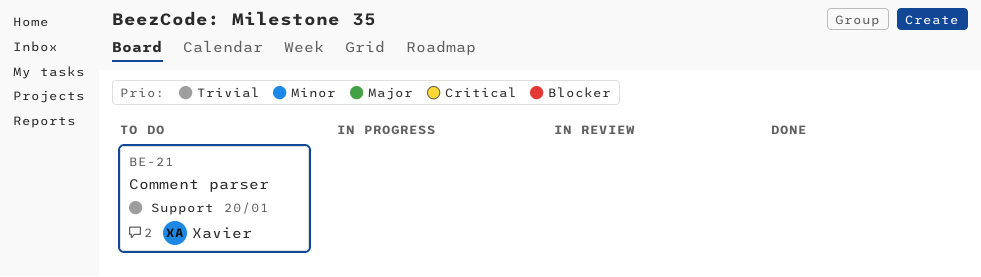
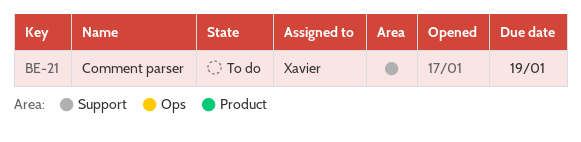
BE-21, due: Jan 20 -> Jan 19

